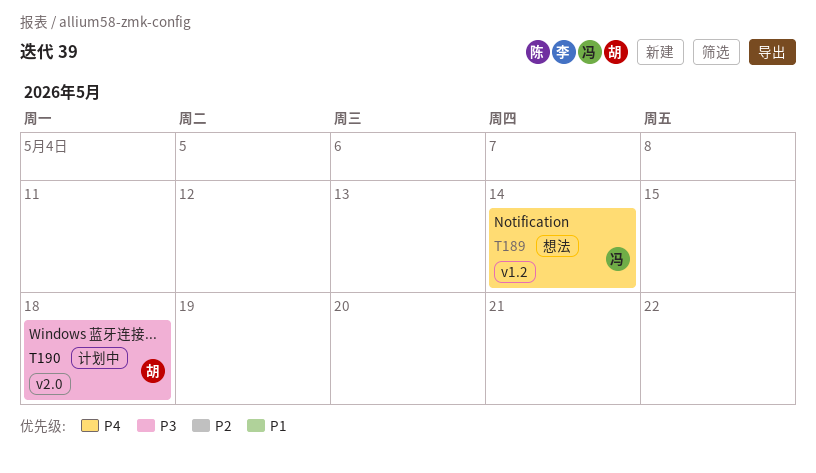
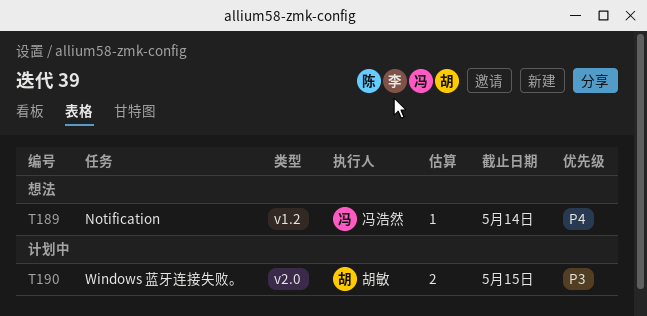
T190, due: May 18 -> May 15

